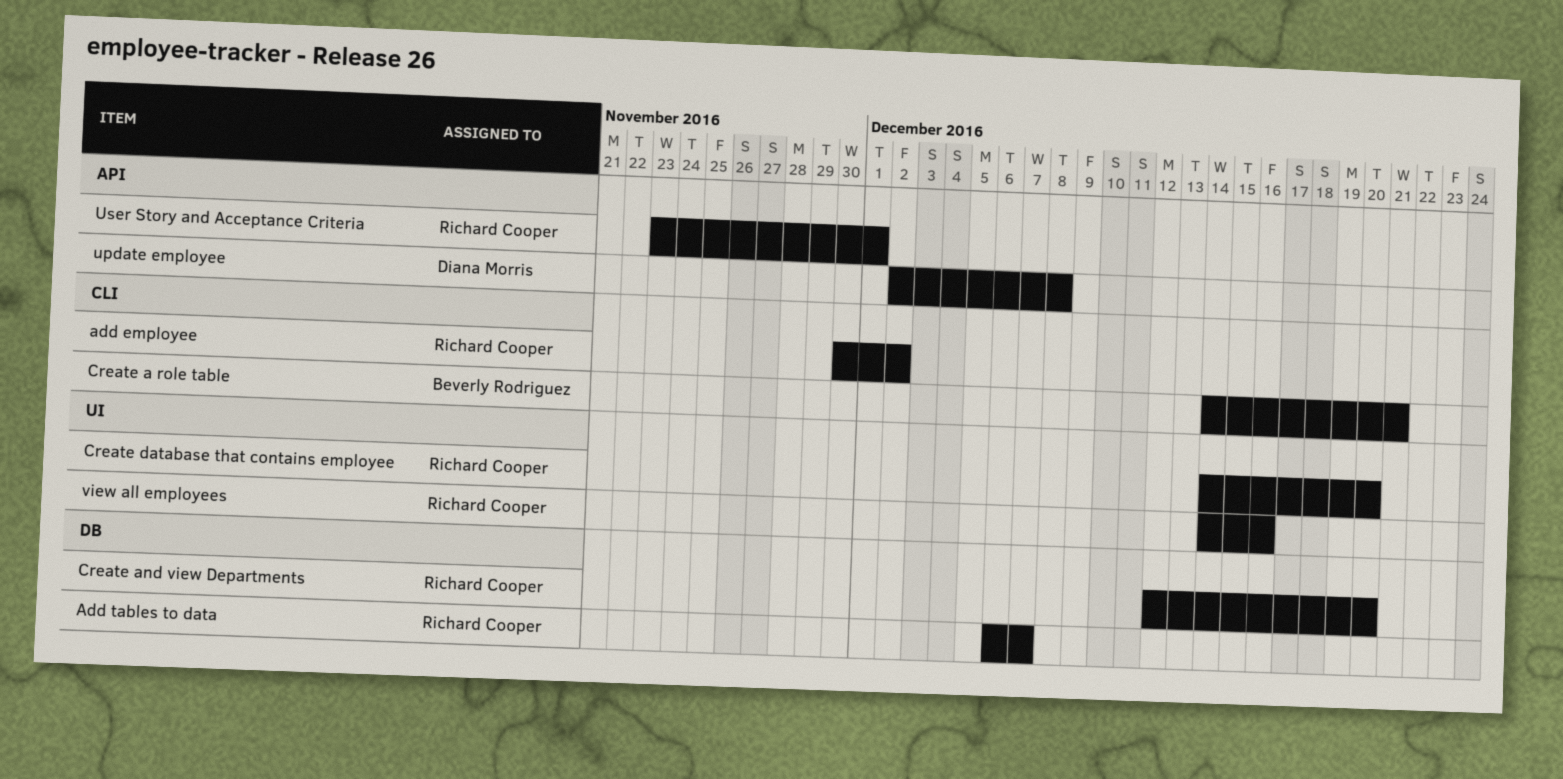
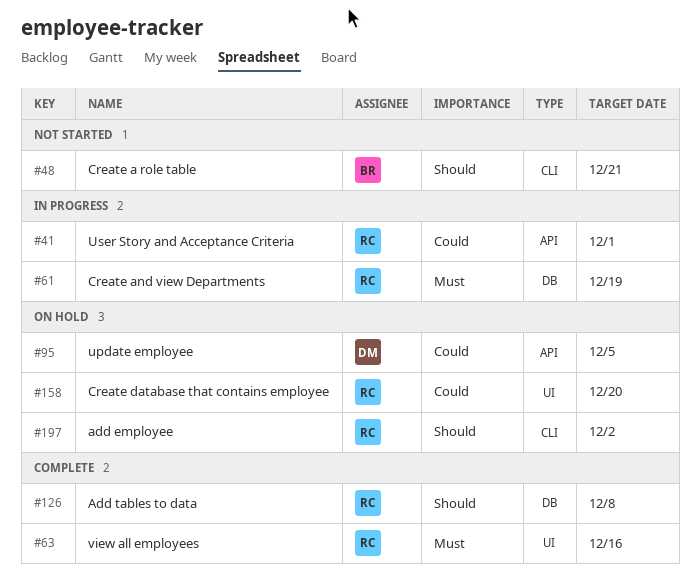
Add tables to data, due: Dec 7 -> Dec 8
Create and view Departments, due: Dec 20 -> Dec 19
update employee, due: Dec 8 -> Dec 5

